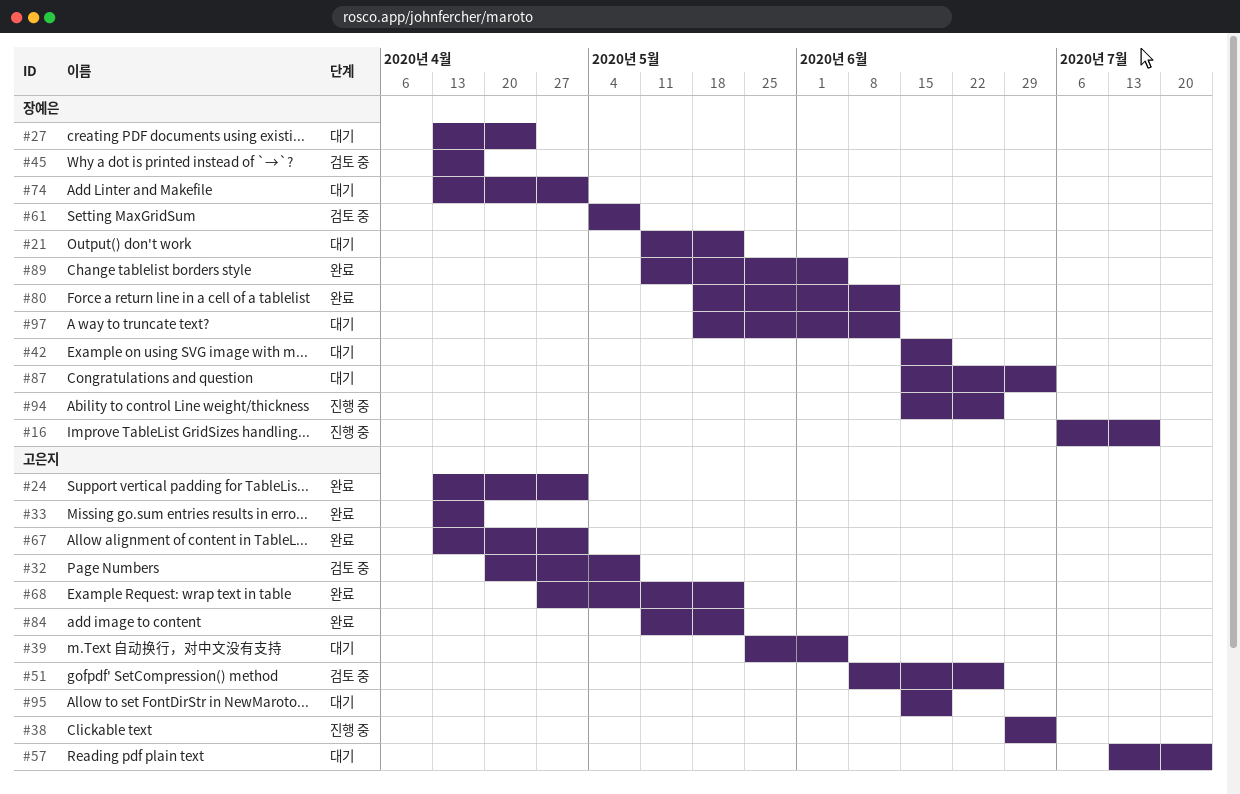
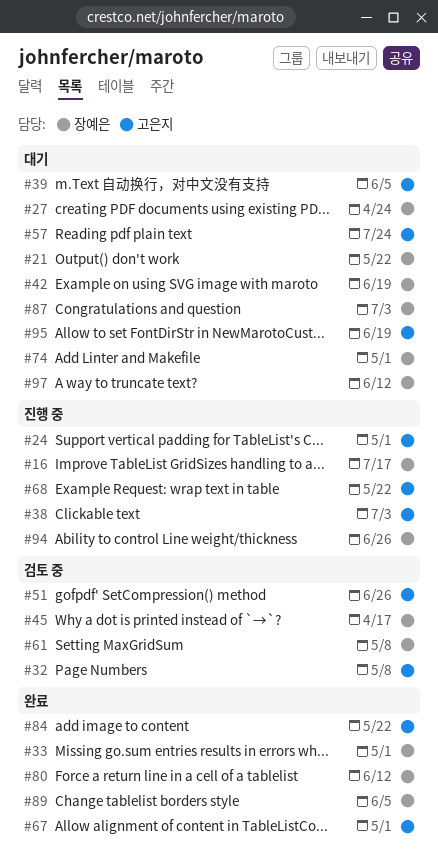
#24, status: 완료 -> 진행 중
#33, owner: 고은지 -> 장예은
#33, due: Apr 17 -> May 1
#68, status: 완료 -> 진행 중

